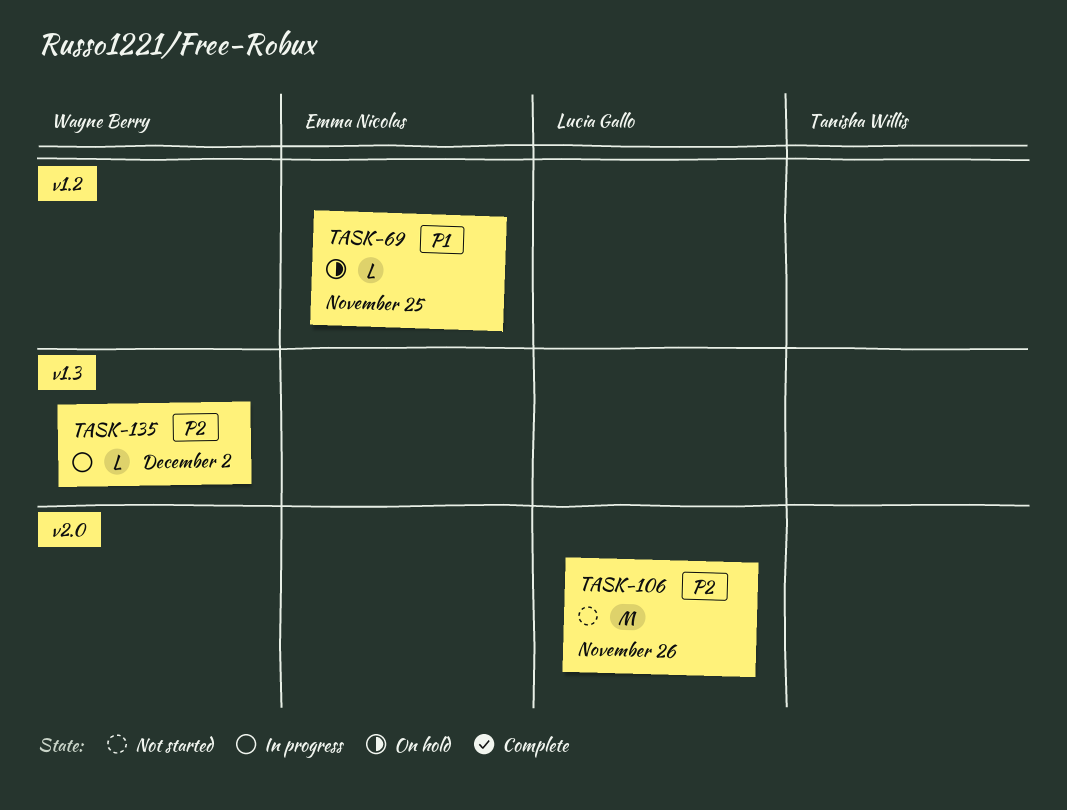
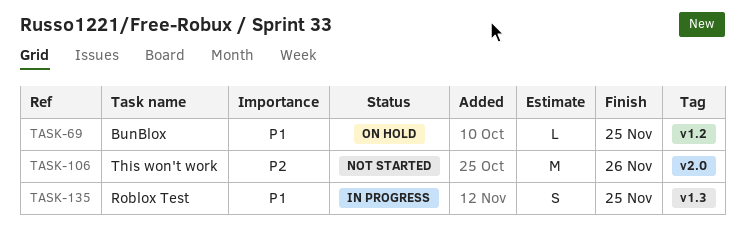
TASK-135, priority: P2 -> P1
TASK-135, estimate: L -> S
TASK-135, due: Dec 2 -> Nov 25

